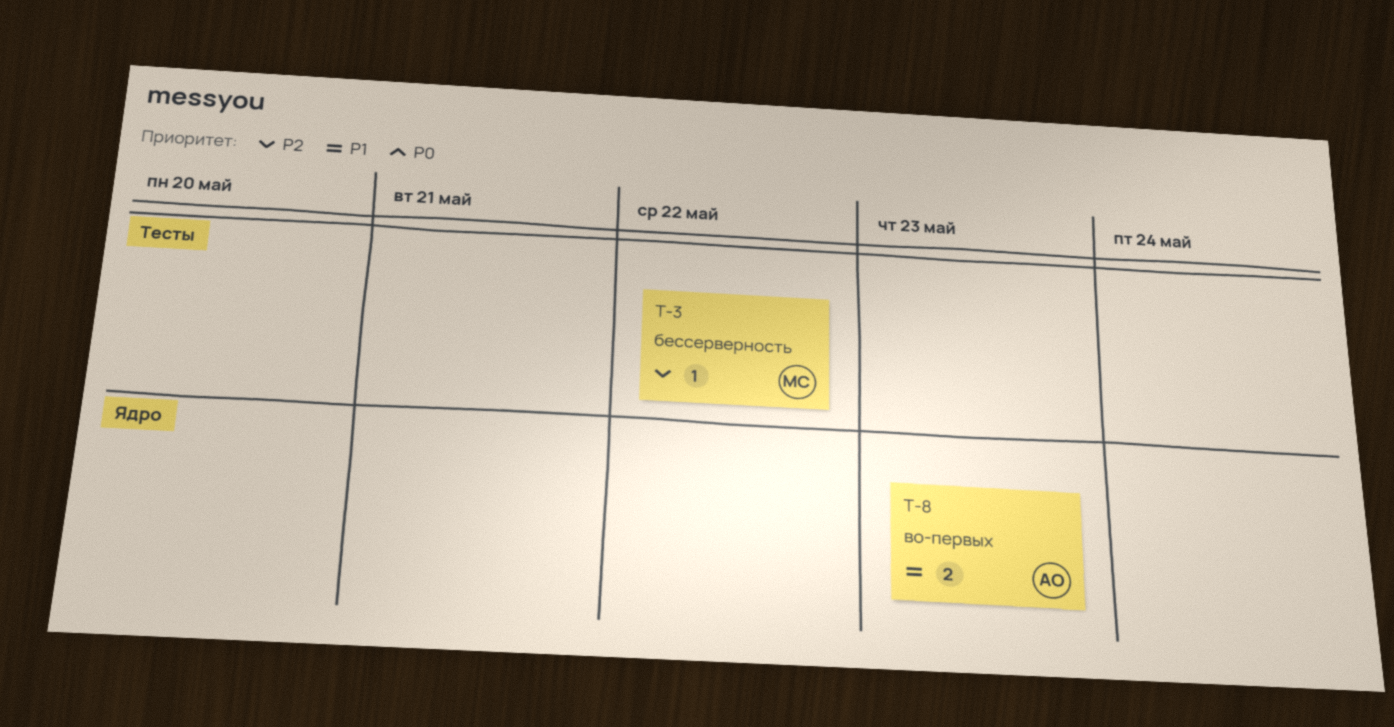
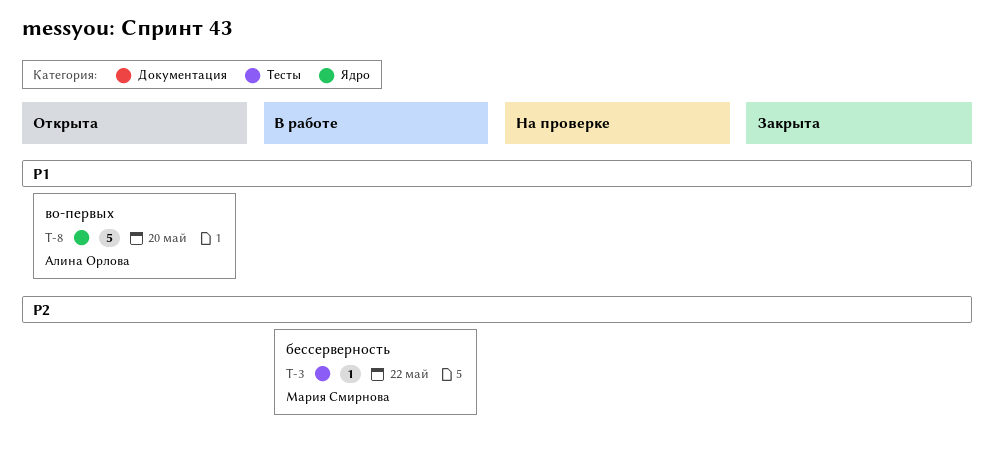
T-8, estimate: 2 -> 5
T-8, due: May 23 -> May 20

